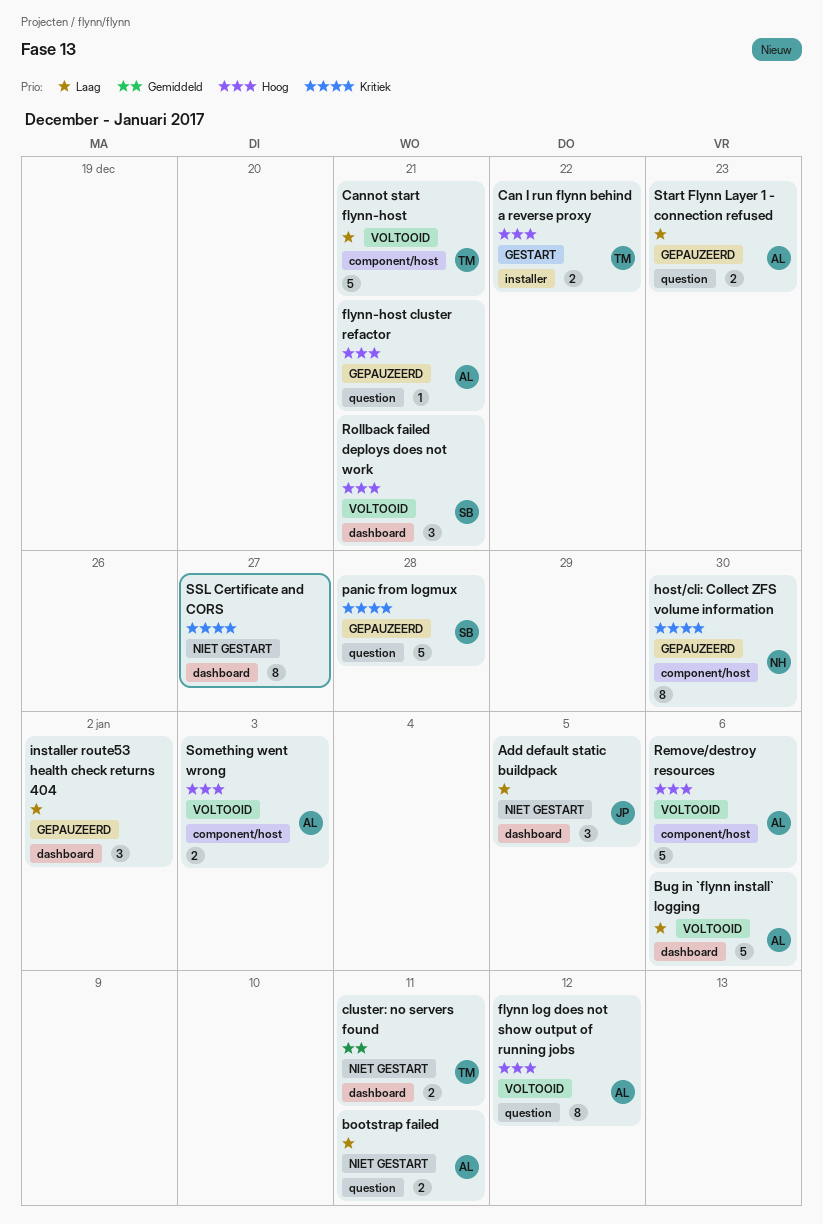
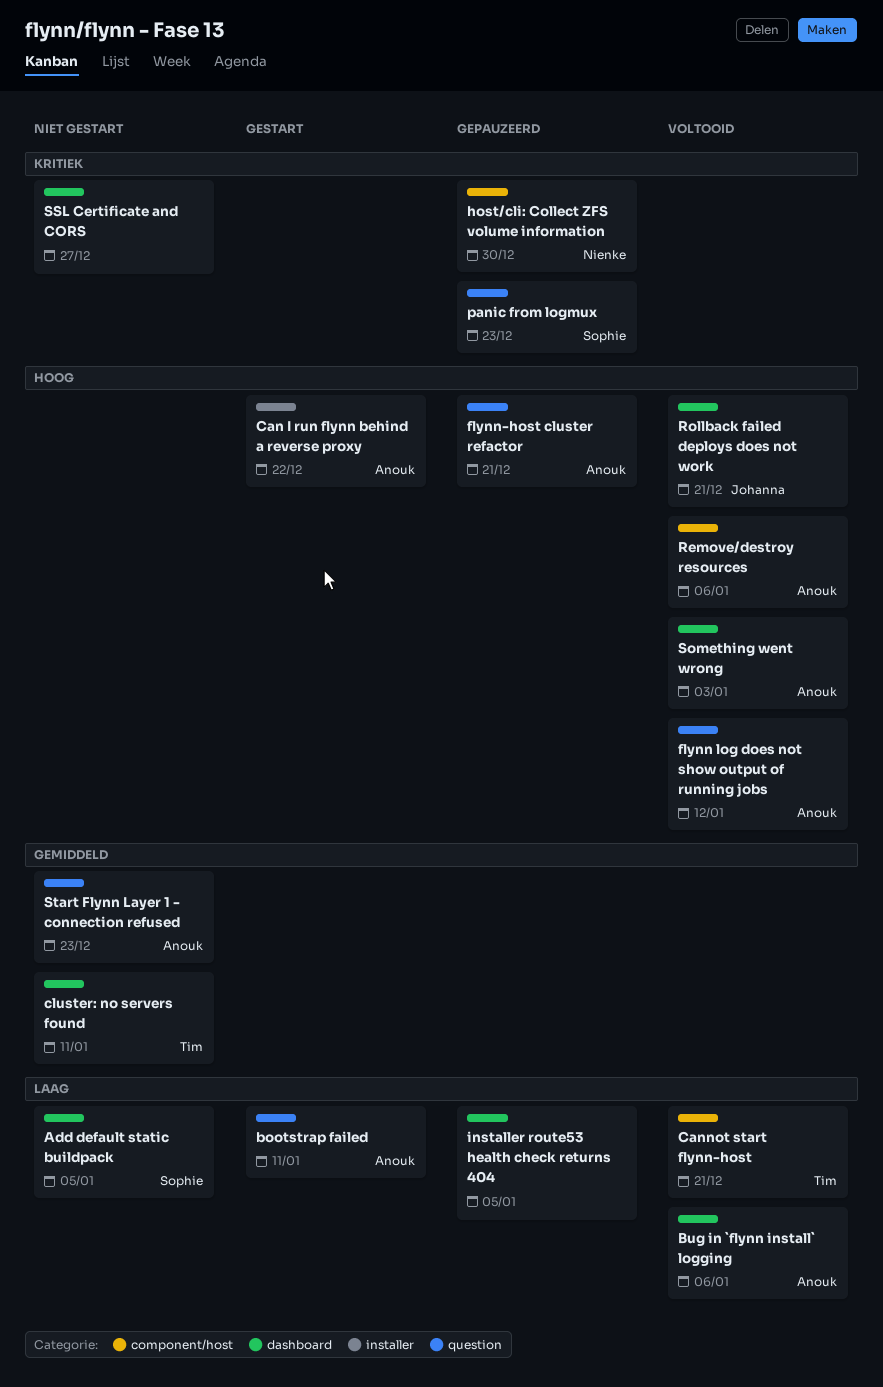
Add default static buildpack, owner: Johanna -> Sophie
bootstrap failed, status: Niet gestart -> Gestart
Can I run flynn behind a reverse proxy, owner: Tim -> Anouk
installer route53 health check returns 404, due: Jan 2 -> Jan 5
panic from logmux, due: Dec 28 -> Dec 23
Rollback failed deploys does not work, owner: Sophie -> Johanna
Something went wrong, label: component/host -> dashboard
Start Flynn Layer 1 - connection refused, status: Gepauzeerd -> Niet gestart
Start Flynn Layer 1 - connection refused, priority: Laag -> Gemiddeld

